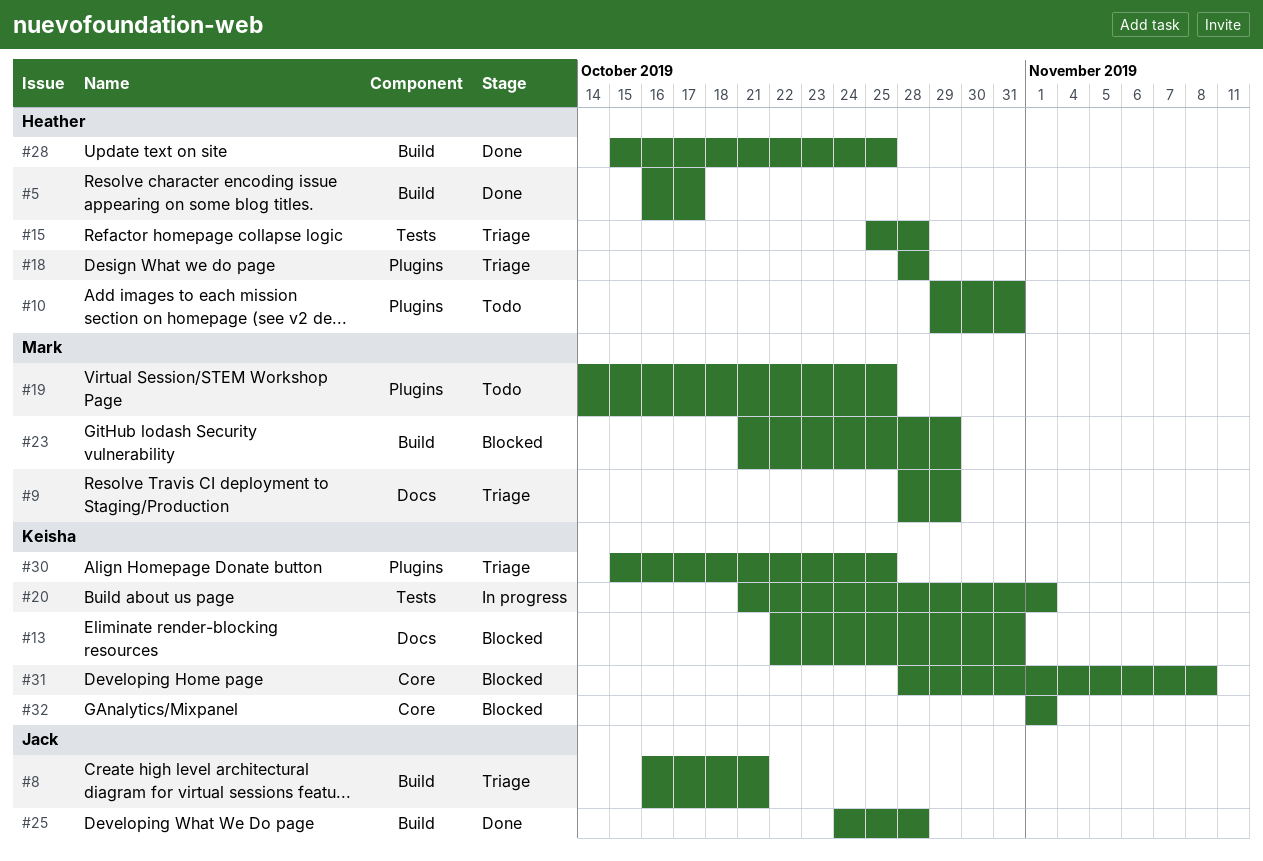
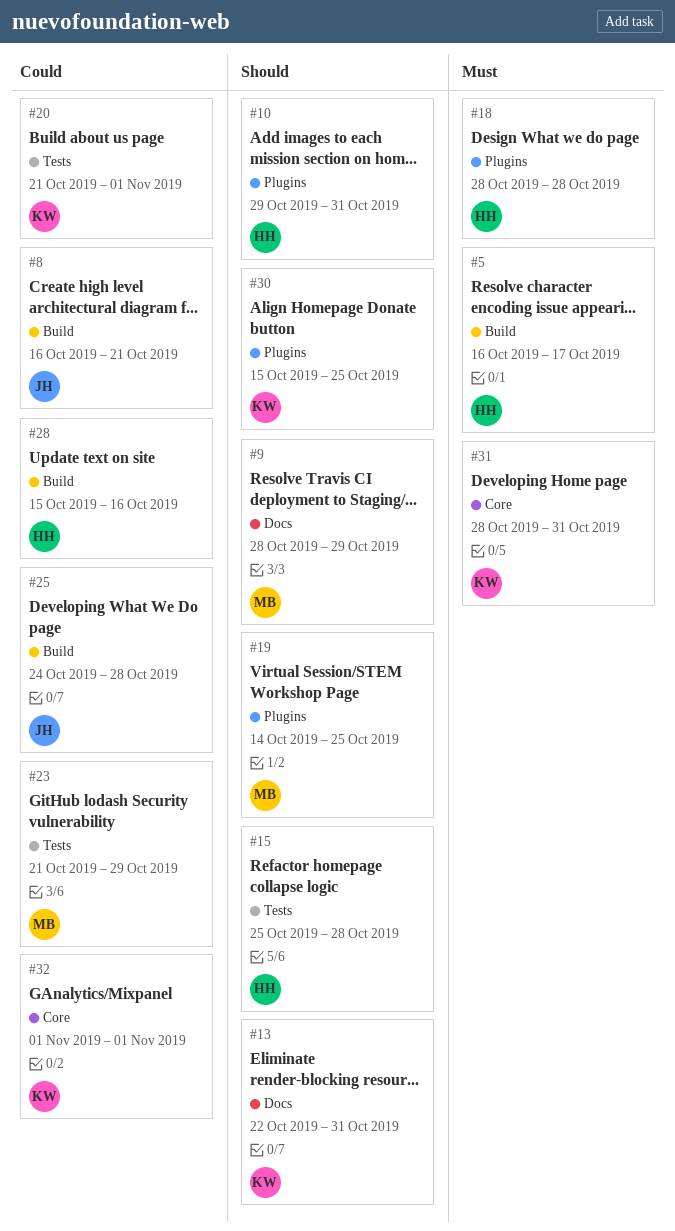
#23, label: Build -> Tests
#28, due: Oct 25 -> Oct 16
#31, due: Nov 8 -> Oct 31

